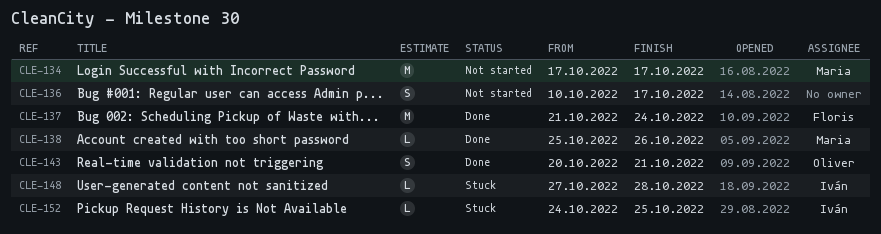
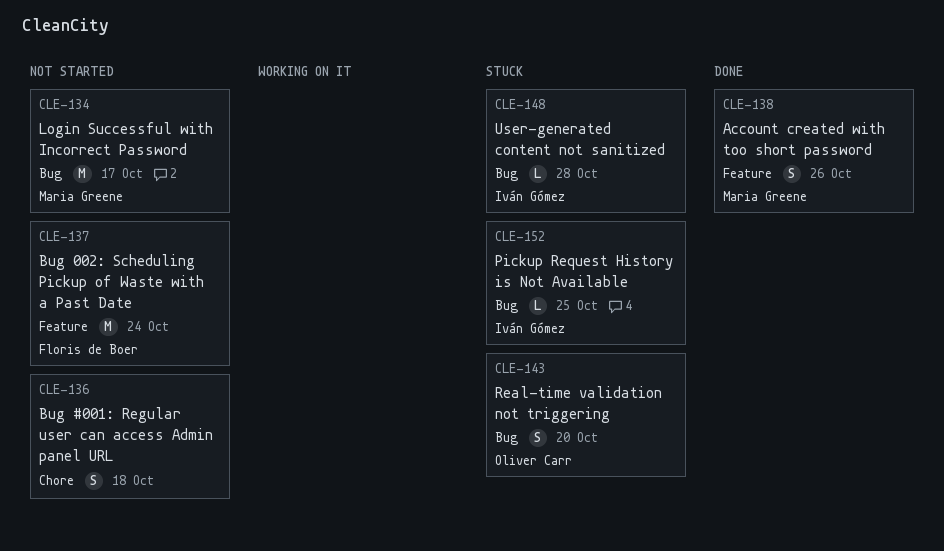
CLE-136, due: Oct 17 -> Oct 18
CLE-137, status: Done -> Not started
CLE-138, estimate: L -> S
CLE-143, status: Done -> Stuck
CLE-143, due: Oct 21 -> Oct 20

